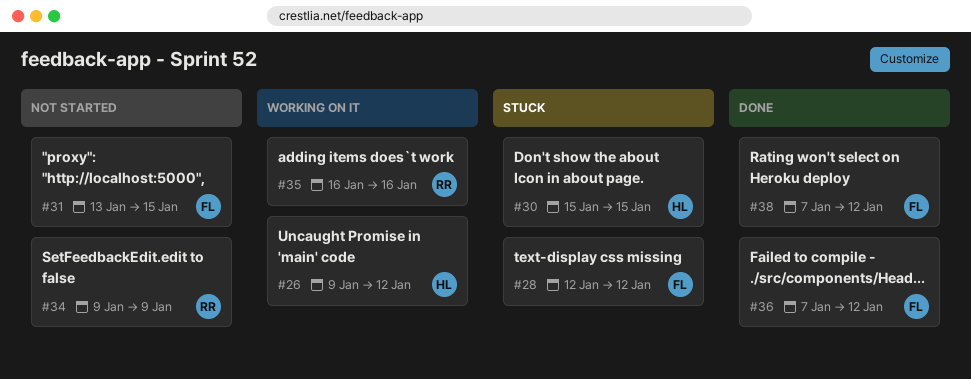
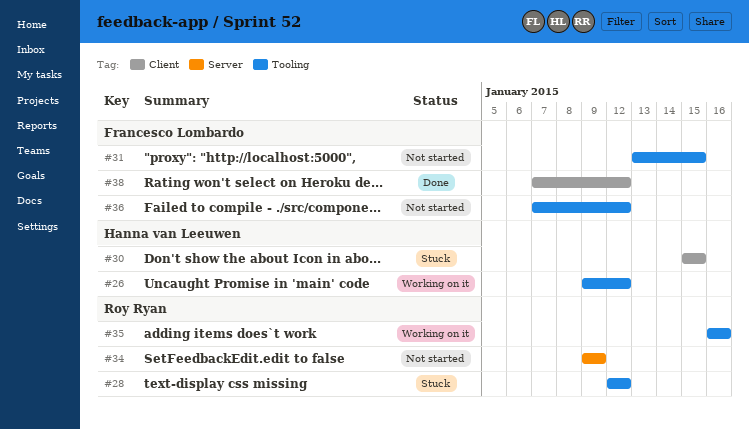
#28, owner: Francesco Lombardo -> Roy Ryan
#36, status: Done -> Not started

